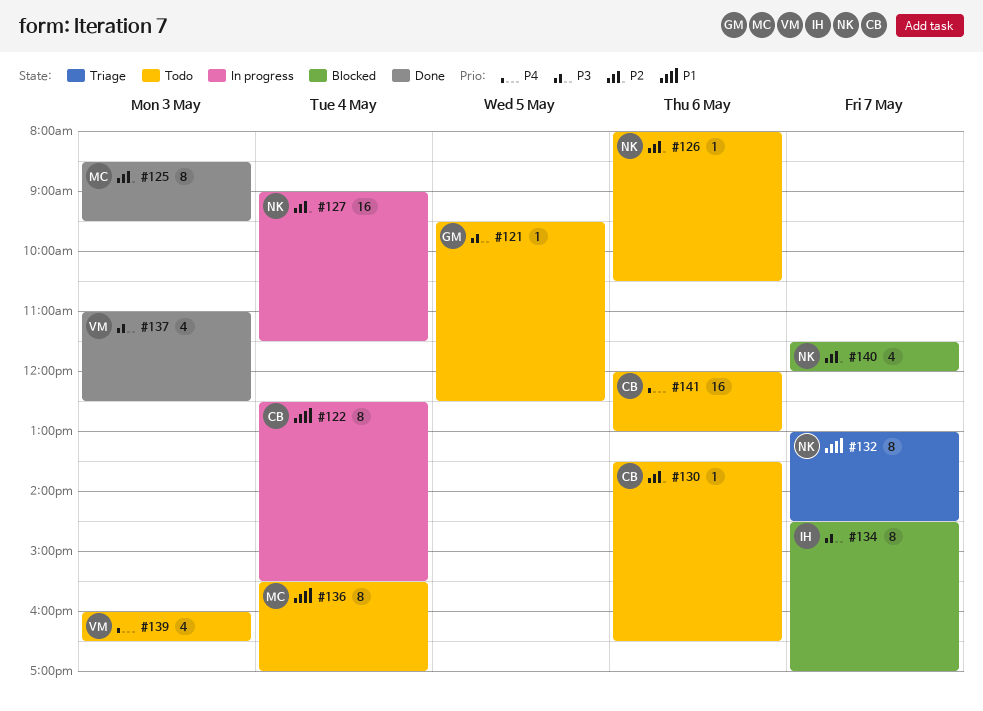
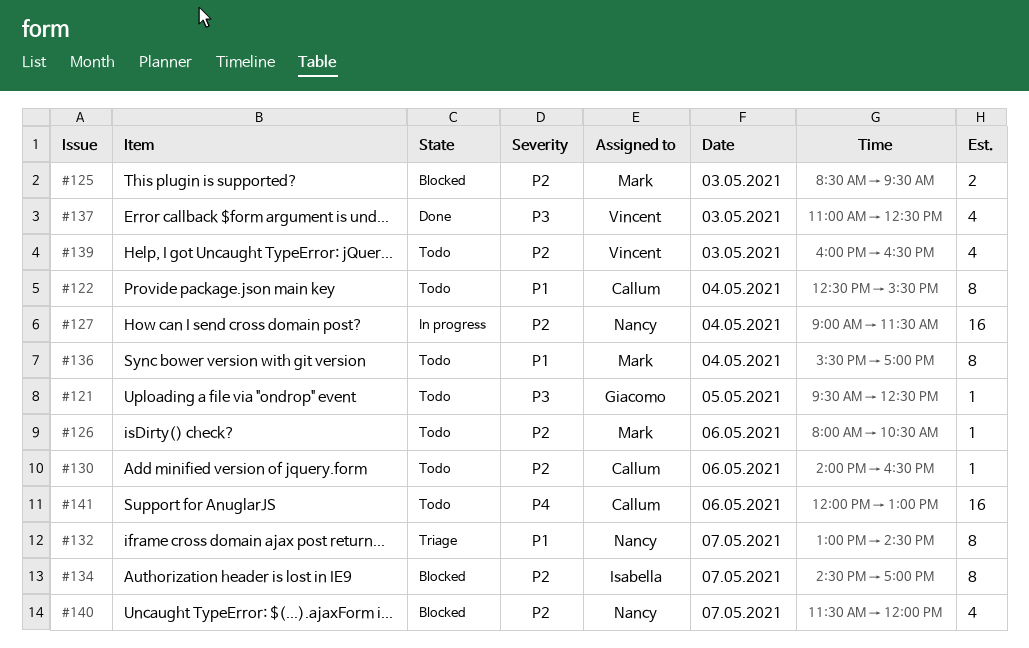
#122, status: In progress -> Todo
#125, status: Done -> Blocked
#125, estimate: 8 -> 2
#126, owner: Nancy -> Mark
#130, begins: 13:30 -> 14:00
#134, priority: P3 -> P2
#139, priority: P4 -> P2

